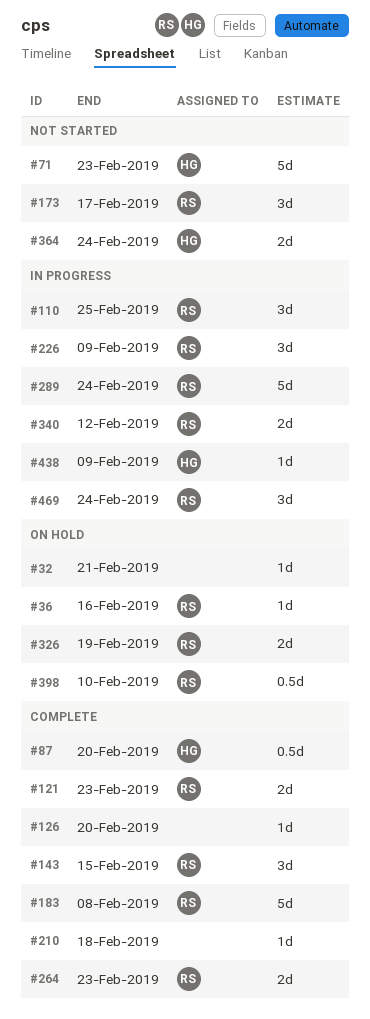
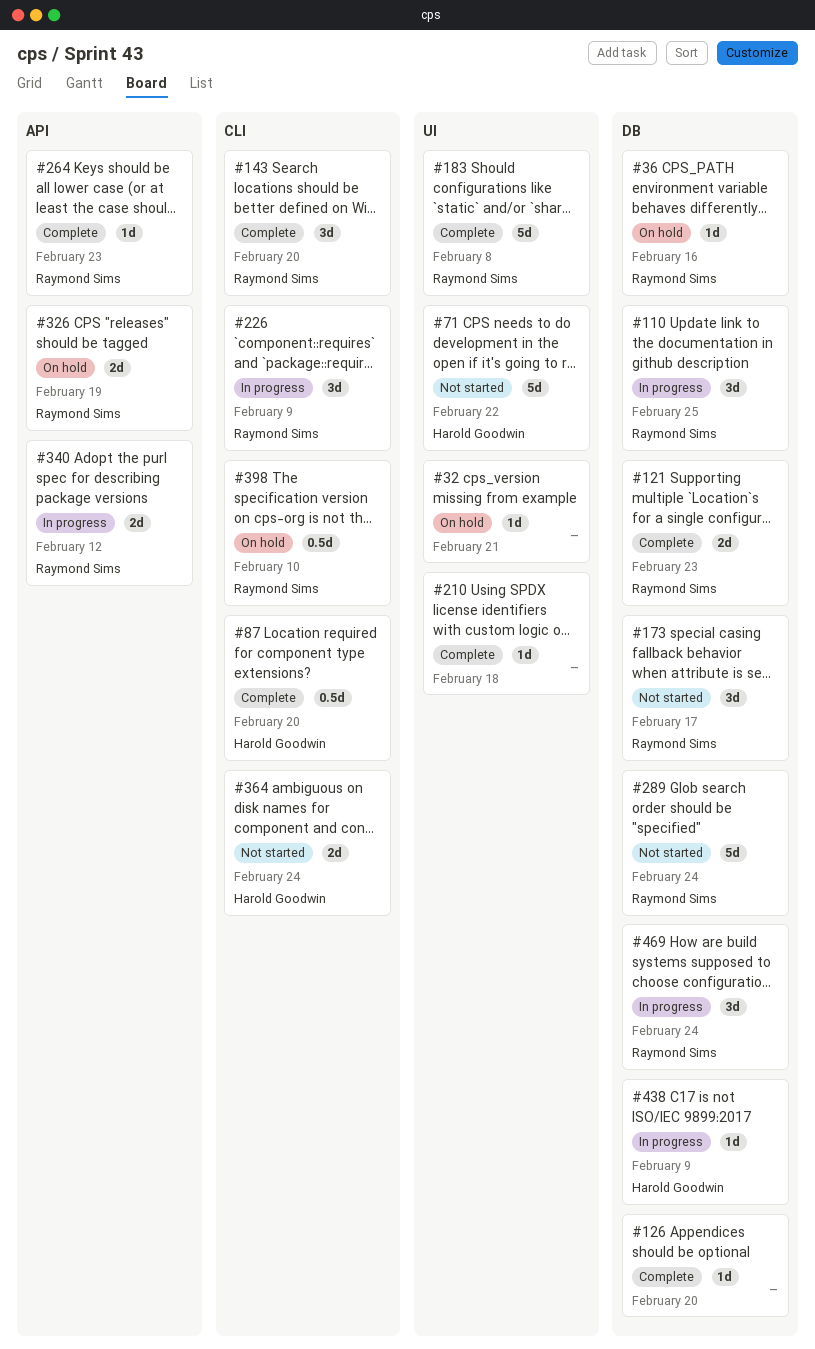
#71, due: Feb 23 -> Feb 22
#143, due: Feb 15 -> Feb 20
#264, estimate: 2d -> 1d
#289, status: In progress -> Not started

